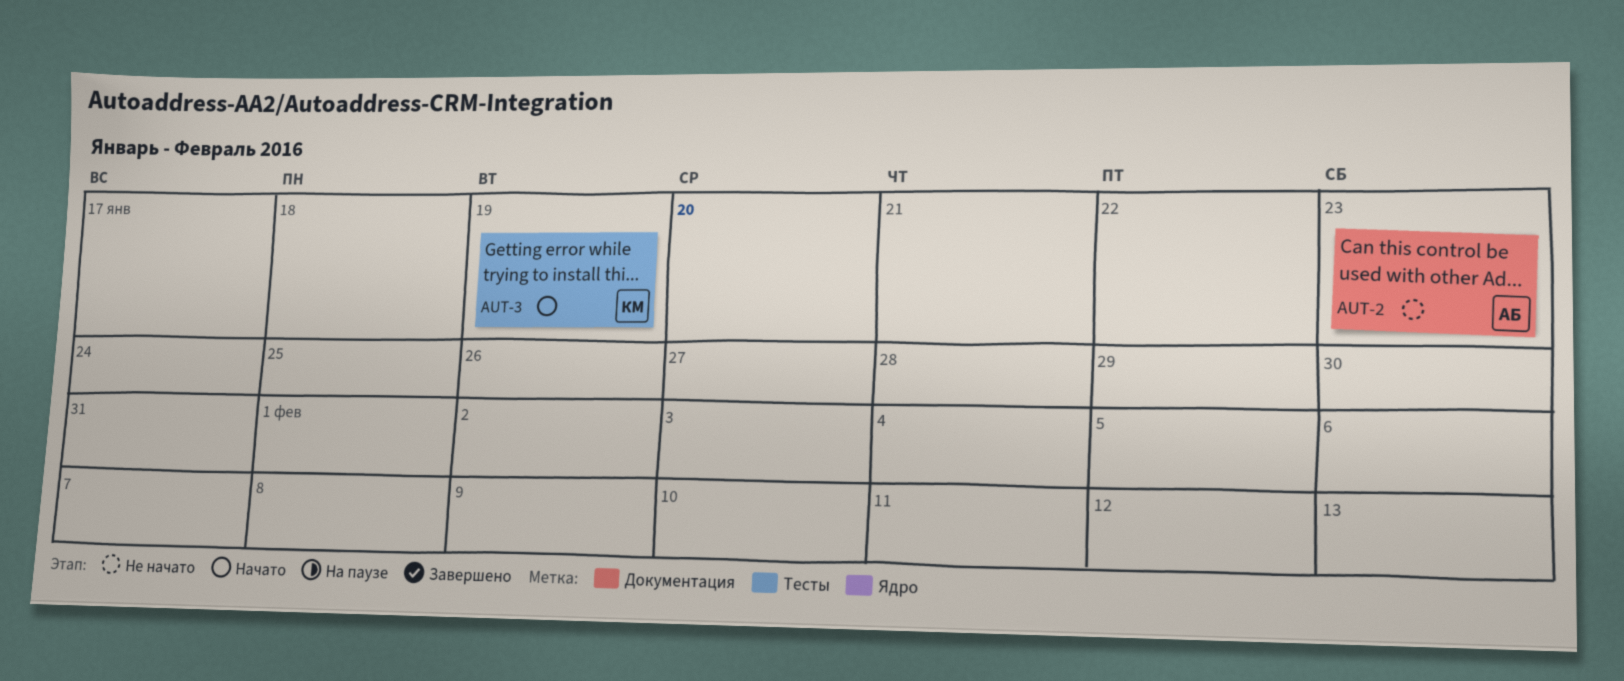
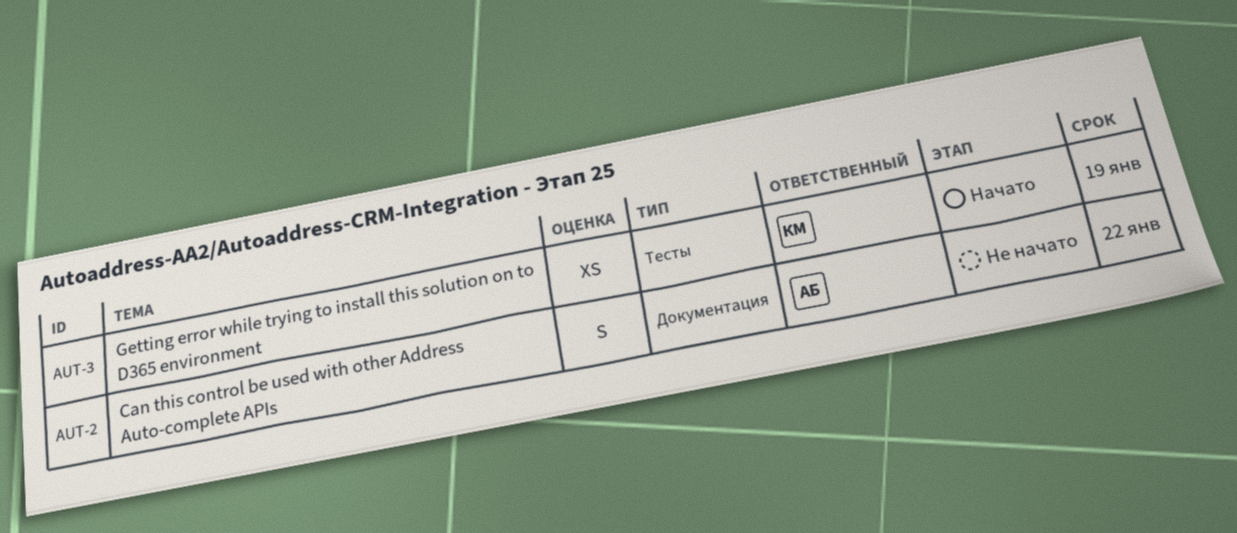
AUT-2, due: Jan 23 -> Jan 22

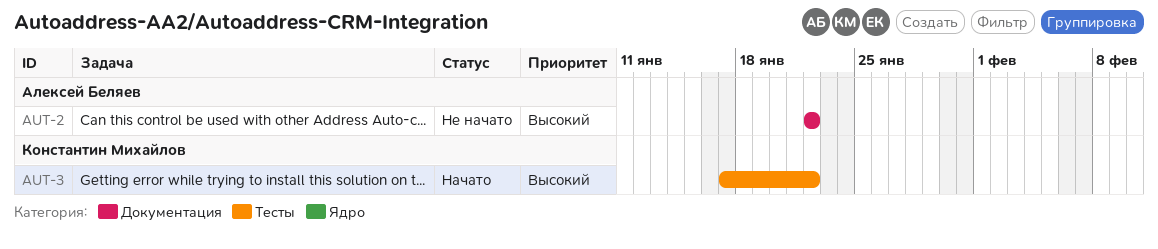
AUT-3, due: Jan 19 -> Jan 22

